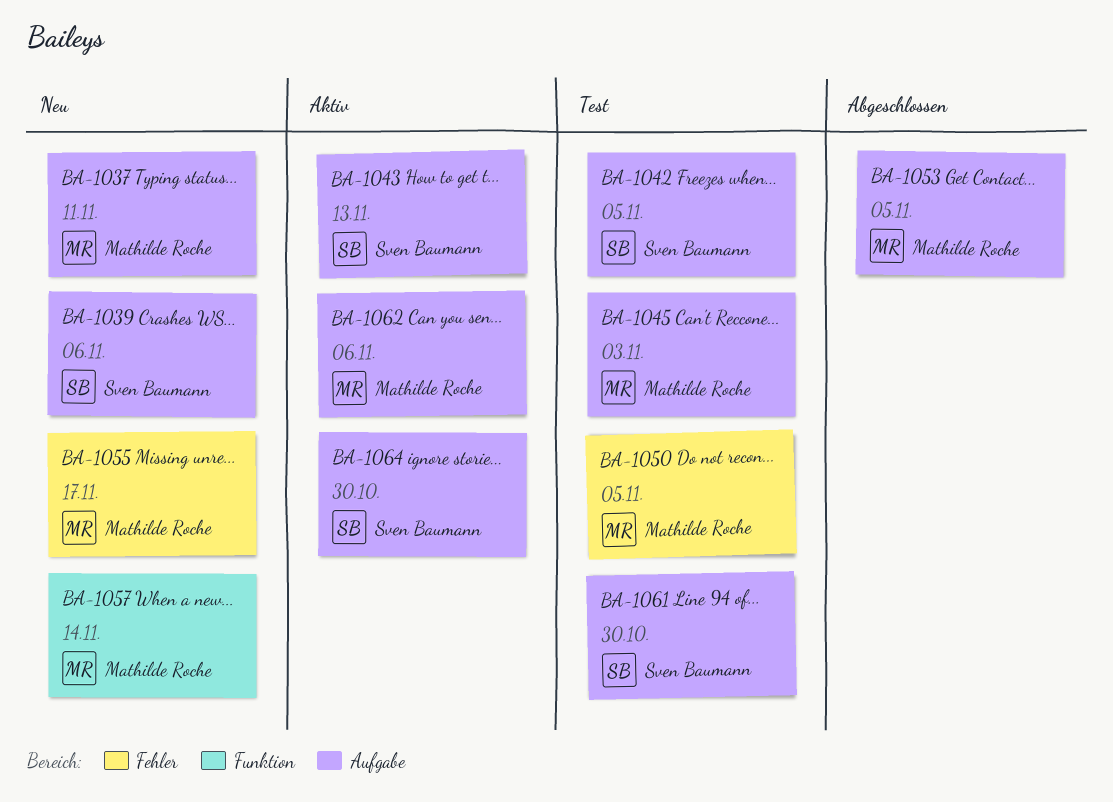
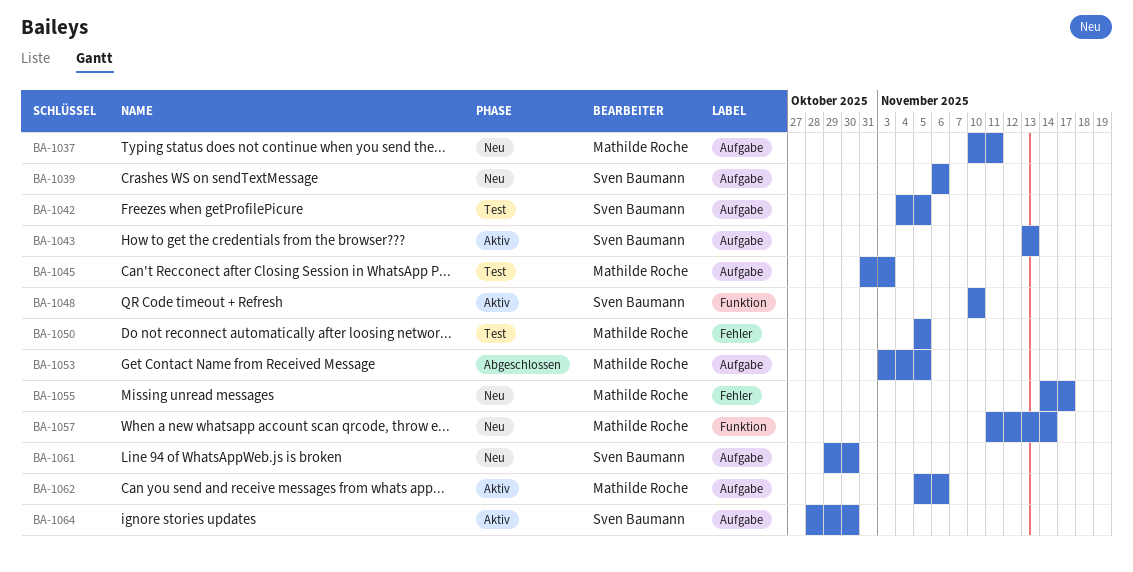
BA-1048: none -> present
BA-1061, status: Test -> Neu

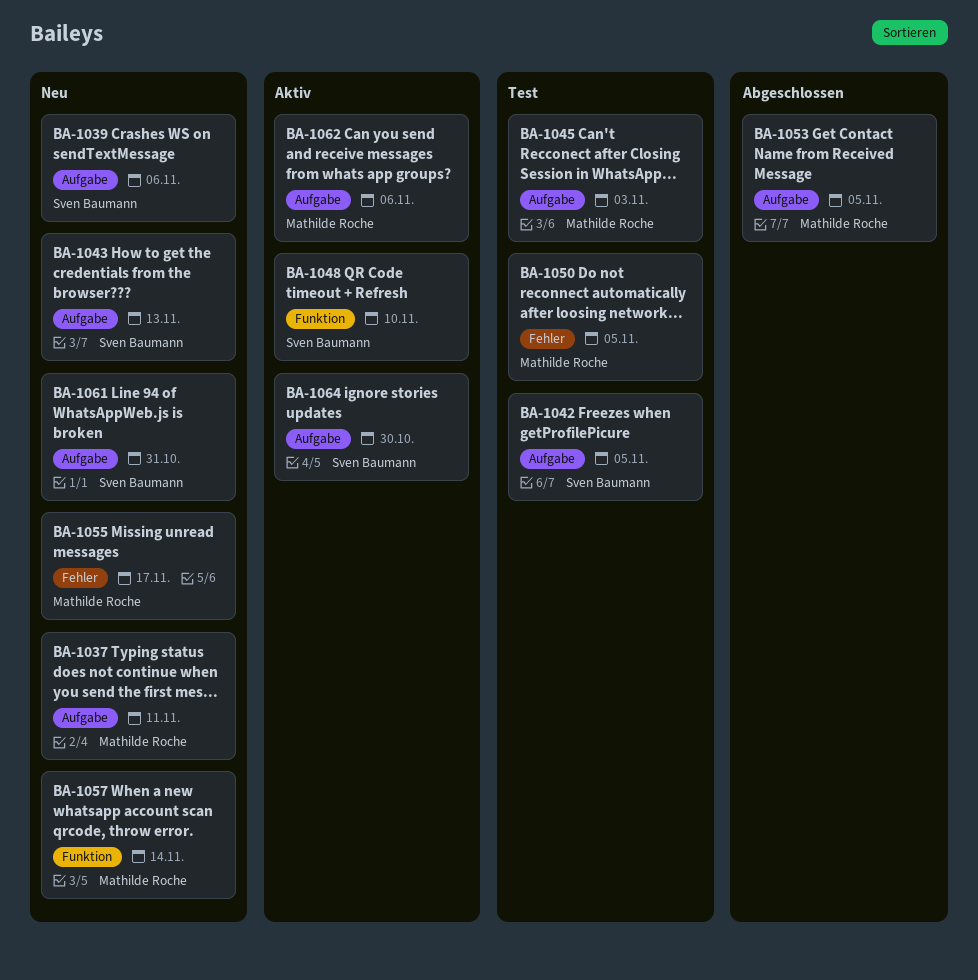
BA-1043, status: Aktiv -> Neu
BA-1061, due: Oct 30 -> Oct 31

